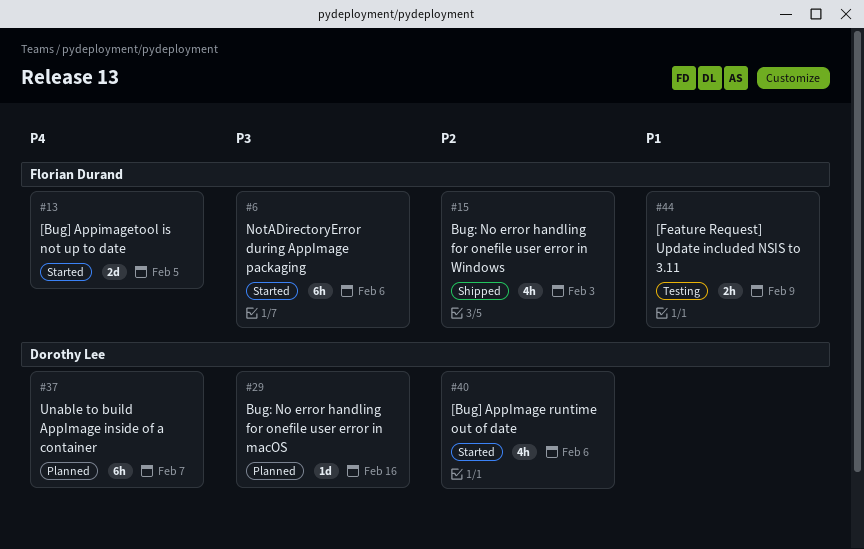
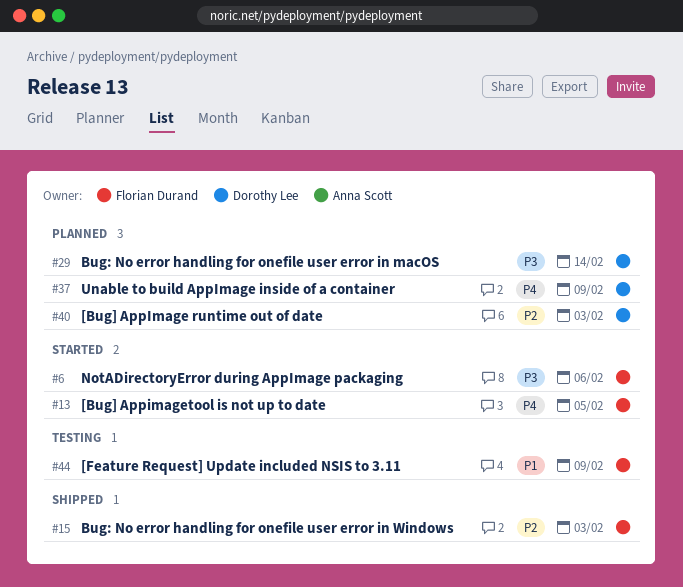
#29, due: Feb 16 -> Feb 14
#37, due: Feb 7 -> Feb 9
#40, status: Started -> Planned
#40, due: Feb 6 -> Feb 3

